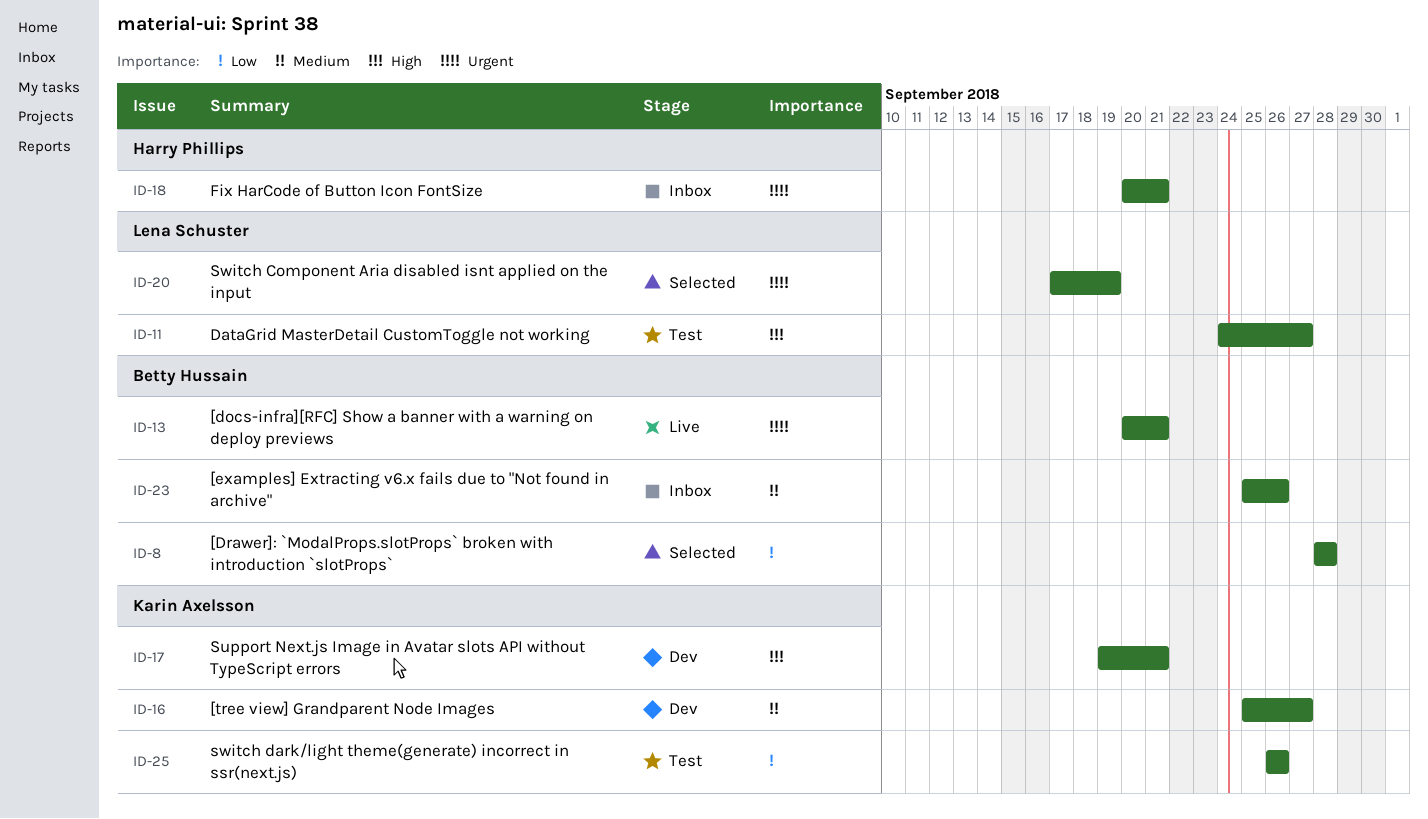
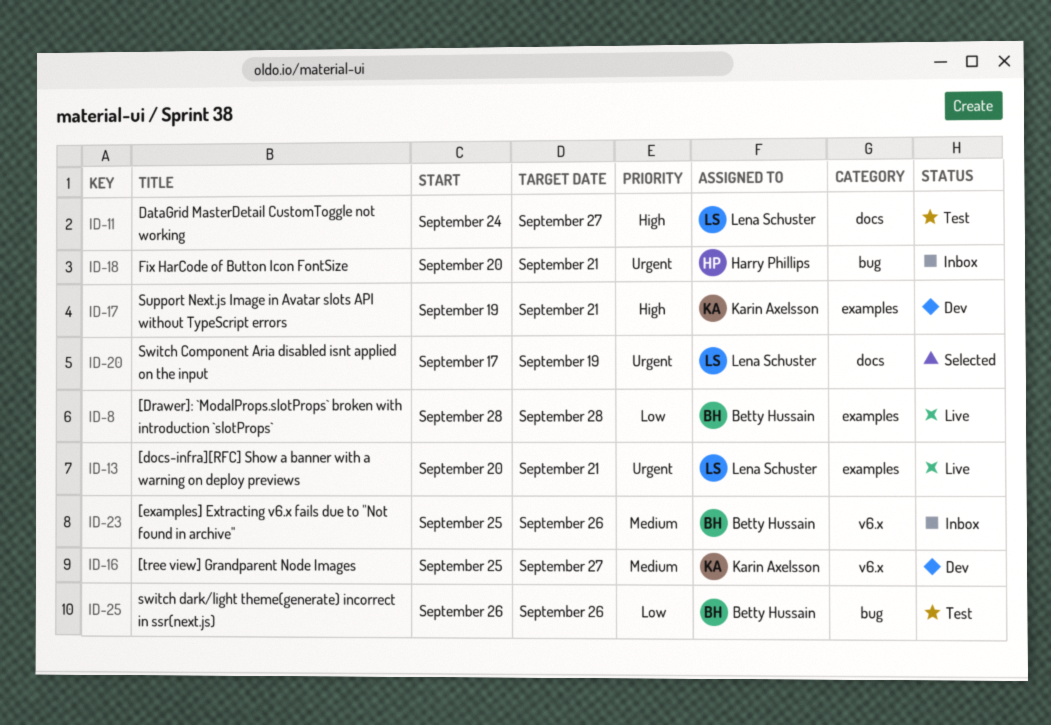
ID-8, status: Selected -> Live
ID-13, owner: Betty Hussain -> Lena Schuster
ID-25, owner: Karin Axelsson -> Betty Hussain

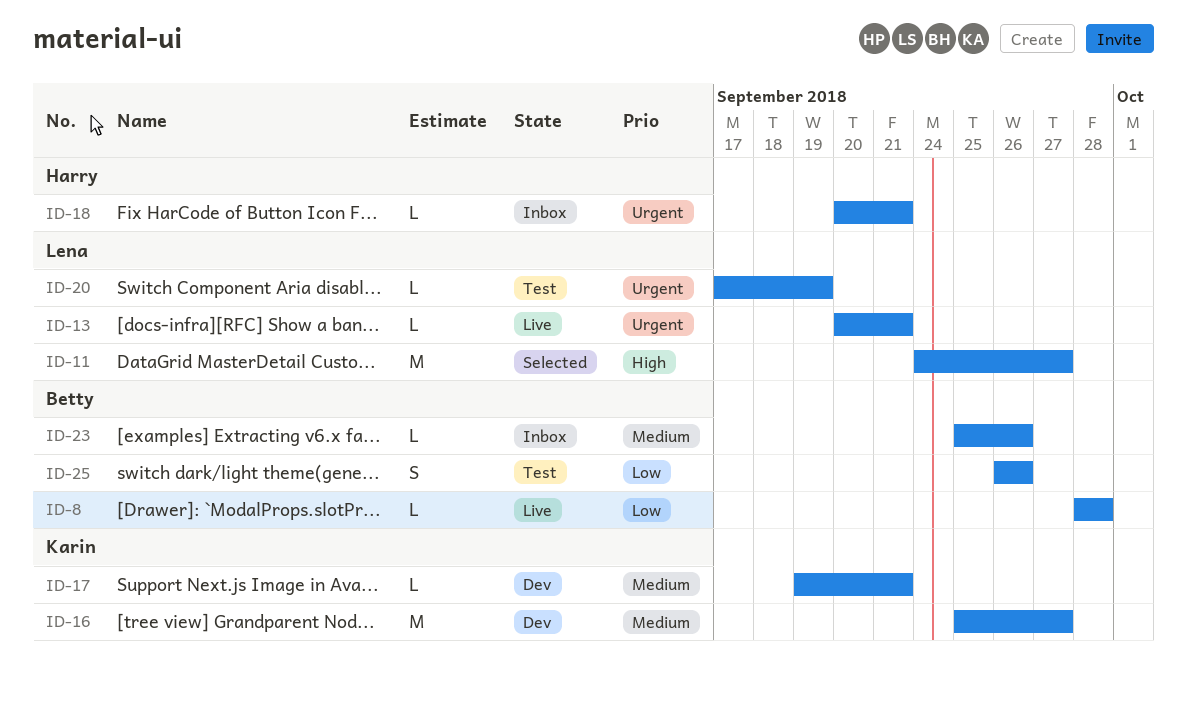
ID-11, status: Test -> Selected
ID-17, priority: High -> Medium
ID-20, status: Selected -> Test

